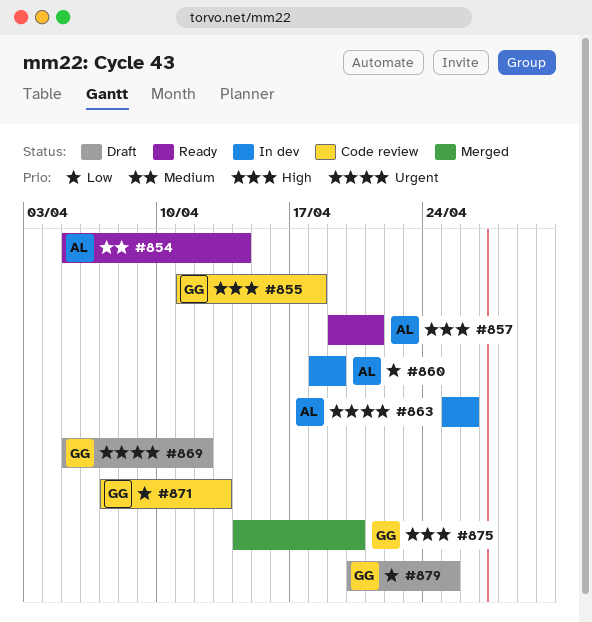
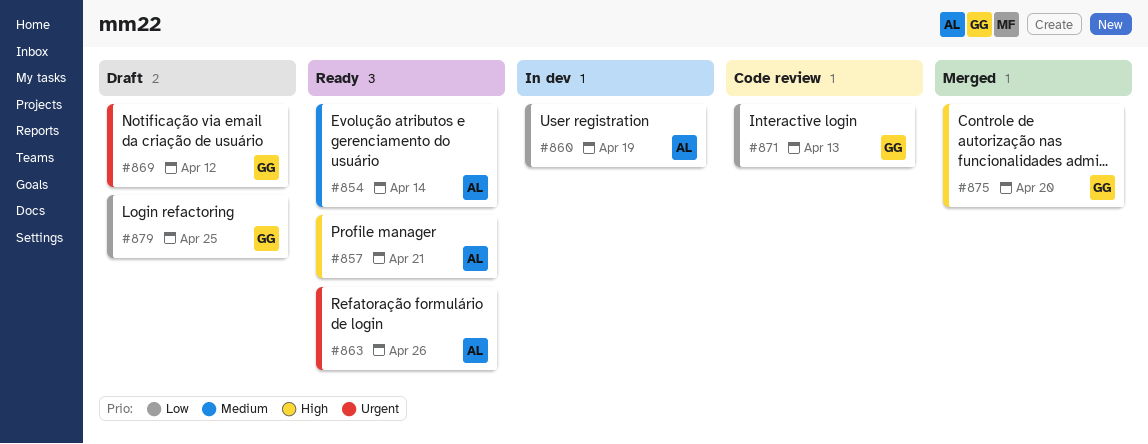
#855: present -> none
#863, status: In dev -> Ready

